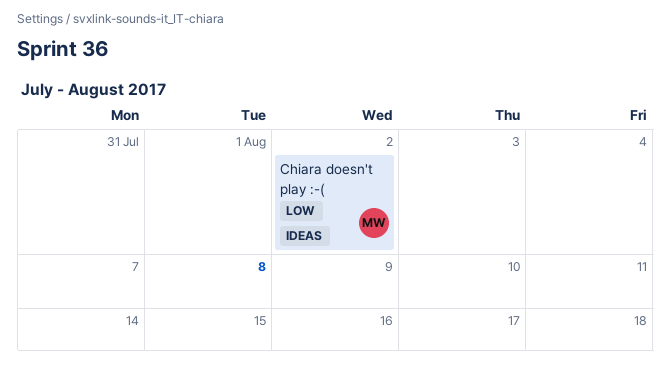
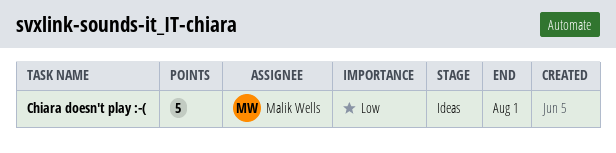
Chiara doesn't play :-(, due: Aug 2 -> Aug 1

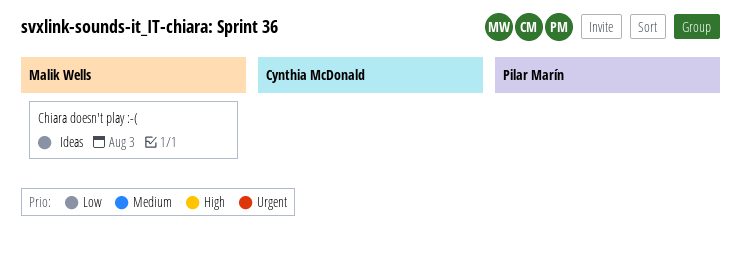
Chiara doesn't play :-(, due: Aug 1 -> Aug 3

